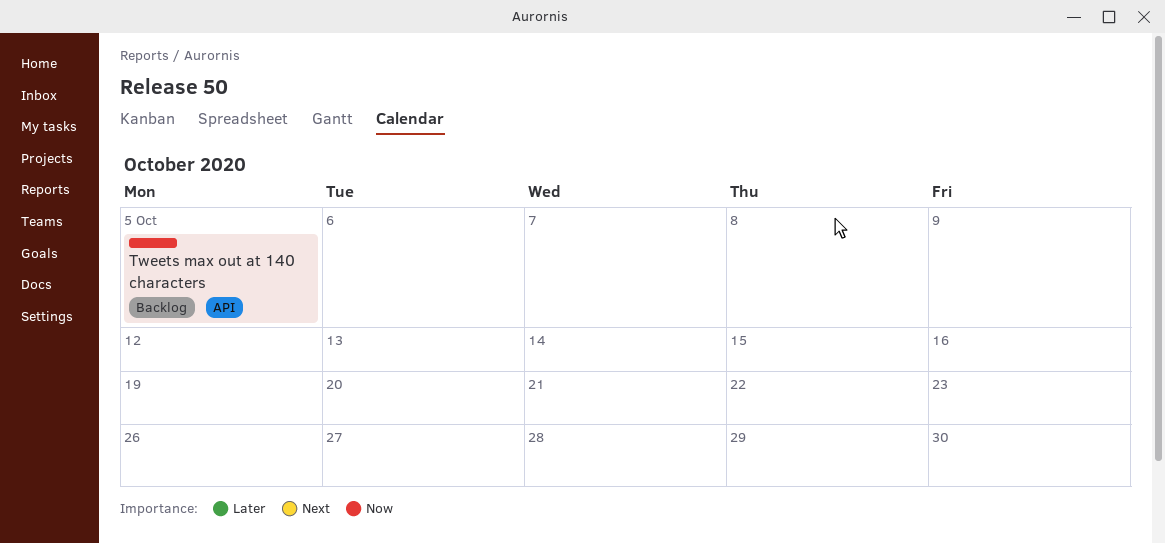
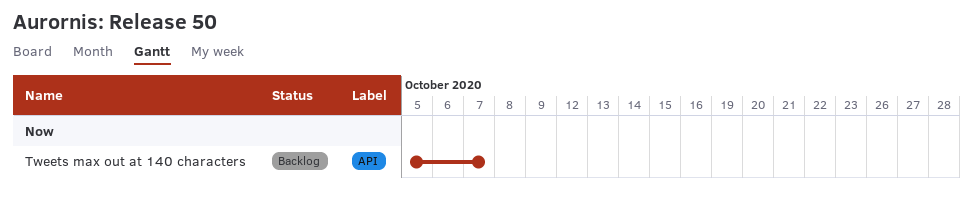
Tweets max out at 140 characters, due: Oct 5 -> Oct 7

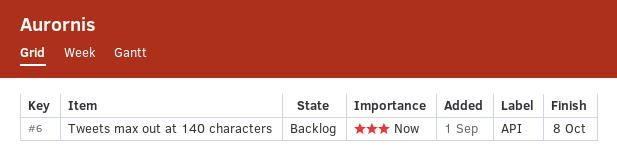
Tweets max out at 140 characters, due: Oct 7 -> Oct 8

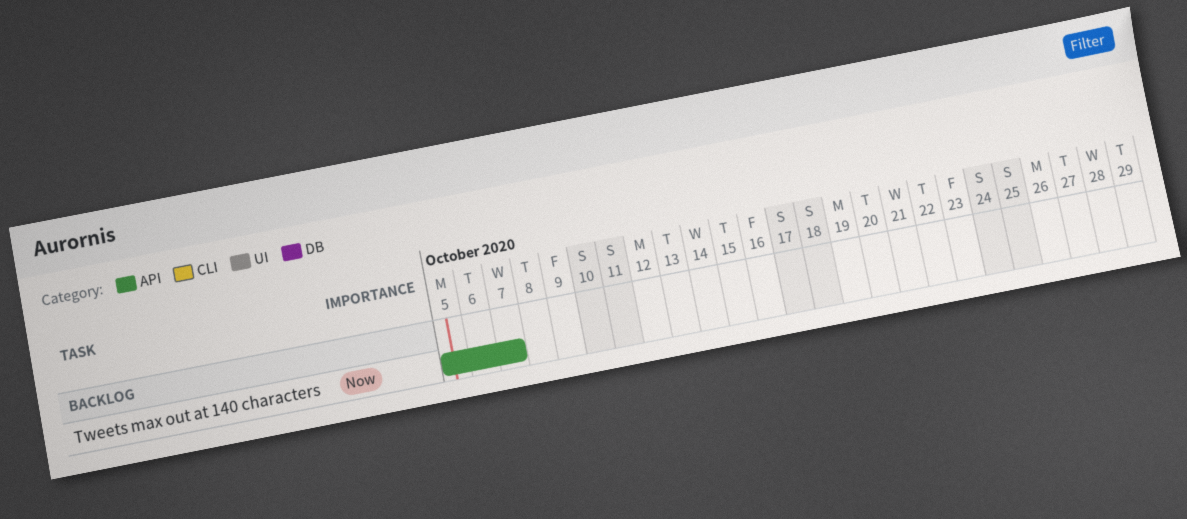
Tweets max out at 140 characters, due: Oct 8 -> Oct 7

